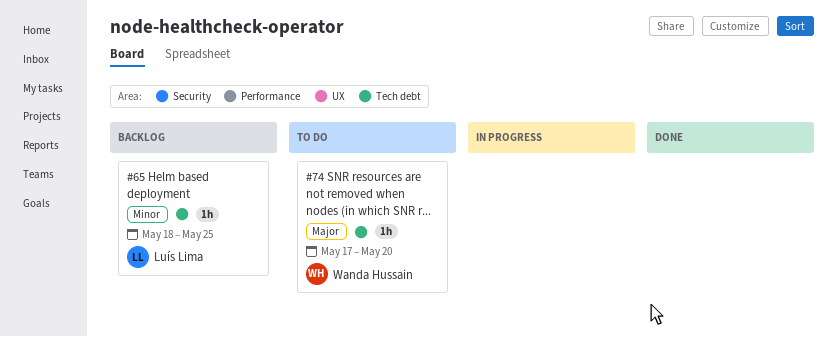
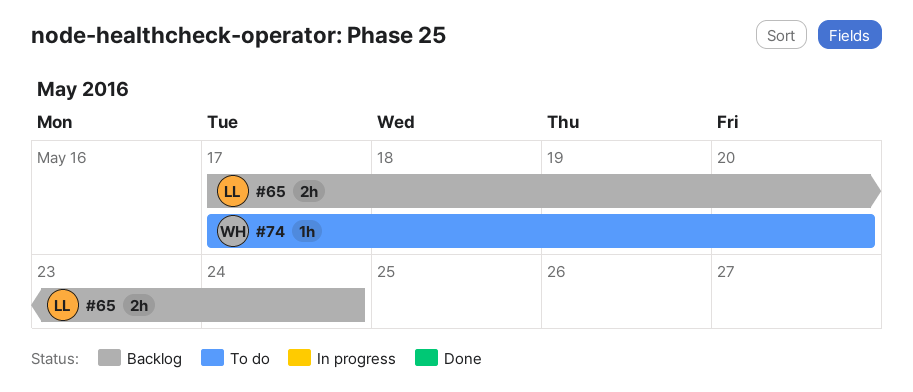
#65, estimate: 1h -> 2h
#65, start: May 18 -> May 17
#65, due: May 25 -> May 24

